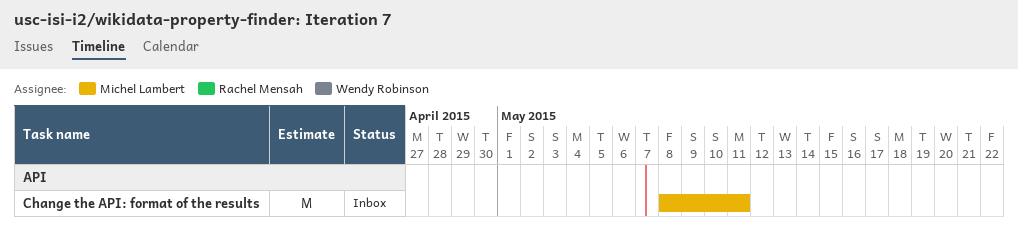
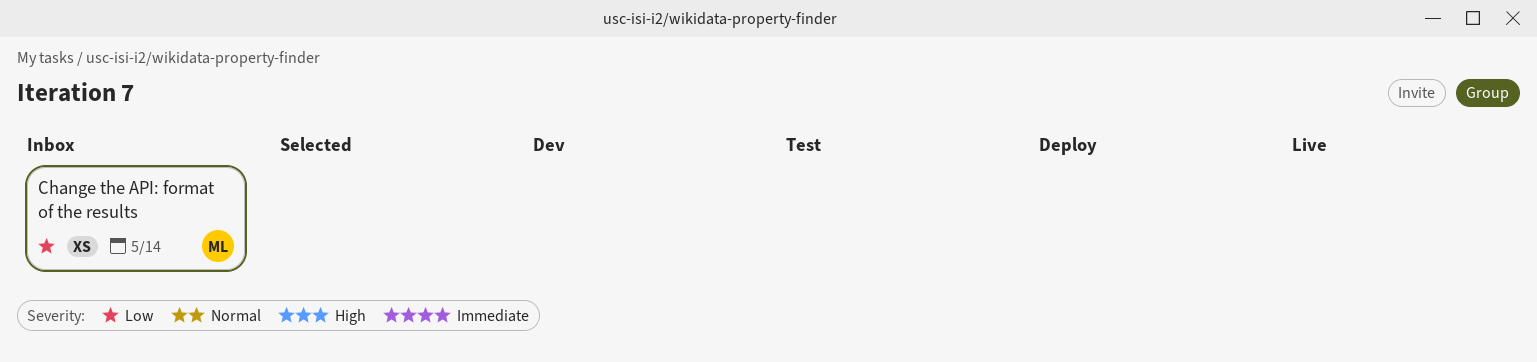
Change the API: format of the results, estimate: M -> XS
Change the API: format of the results, due: May 11 -> May 14

